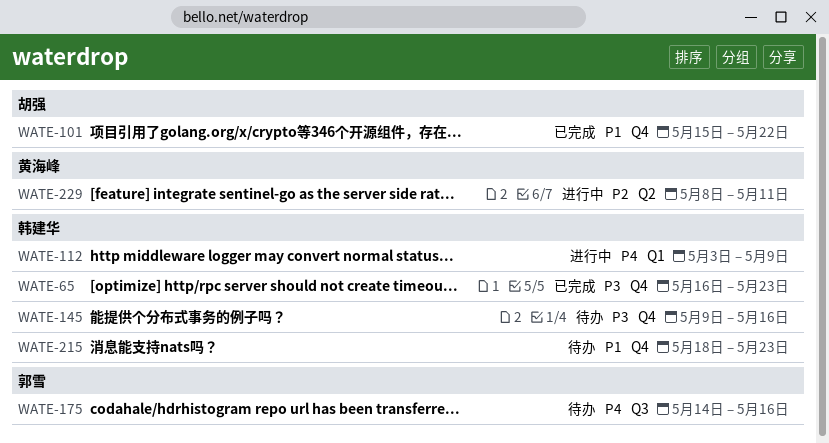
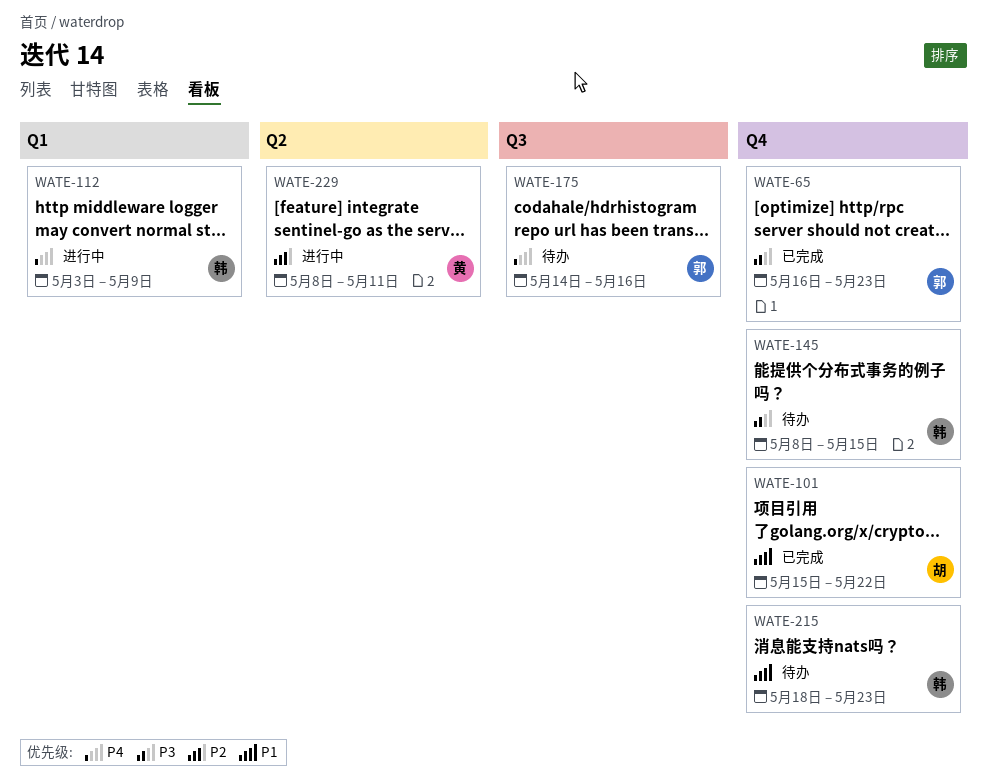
WATE-65, owner: 韩建华 -> 郭雪
WATE-145, start: May 9 -> May 8
WATE-145, due: May 16 -> May 15

